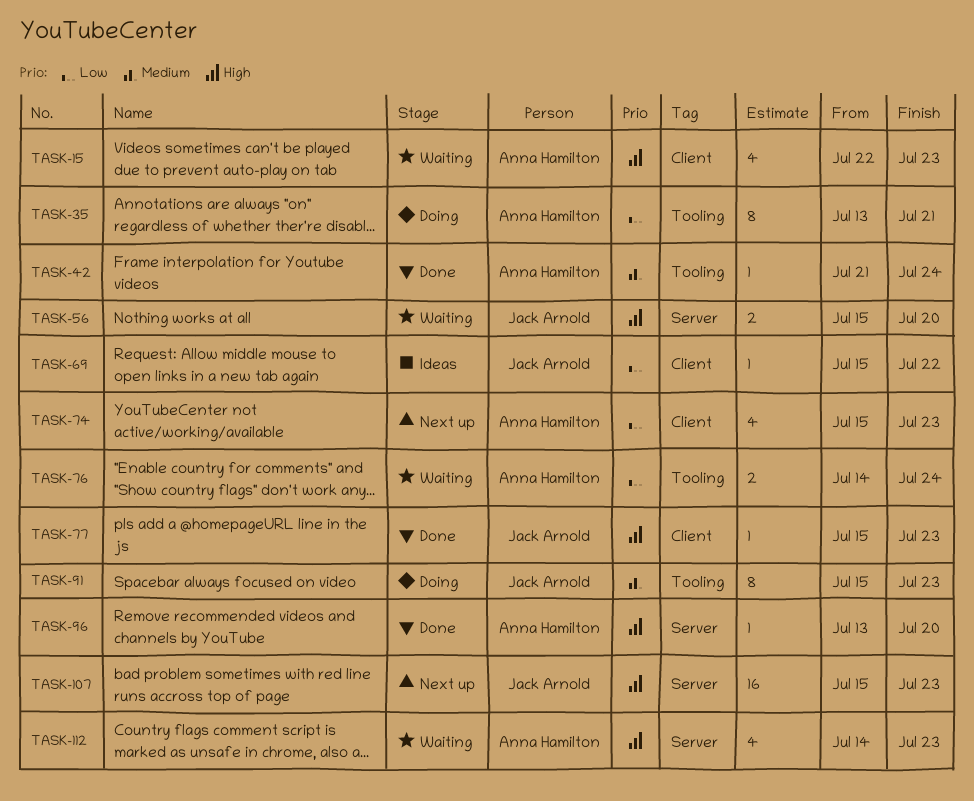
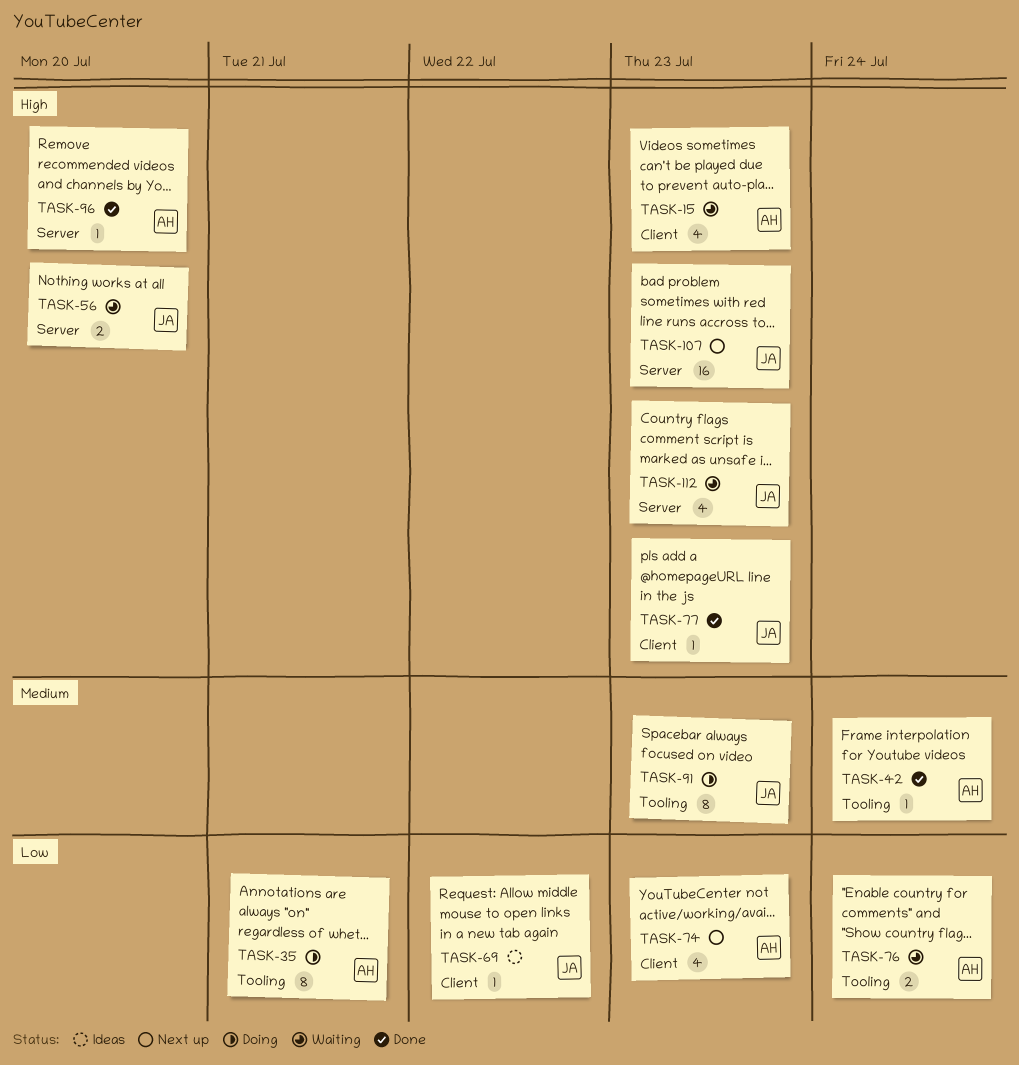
TASK-112, owner: Anna Hamilton -> Jack Arnold

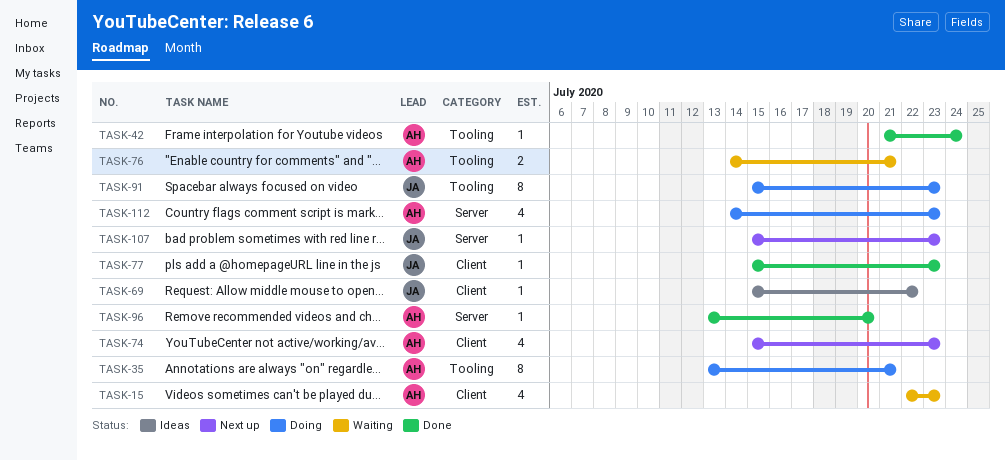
TASK-56: present -> none
TASK-76, due: Jul 24 -> Jul 21
TASK-107, estimate: 16 -> 1
TASK-112, status: Waiting -> Doing
TASK-112, owner: JA -> AH

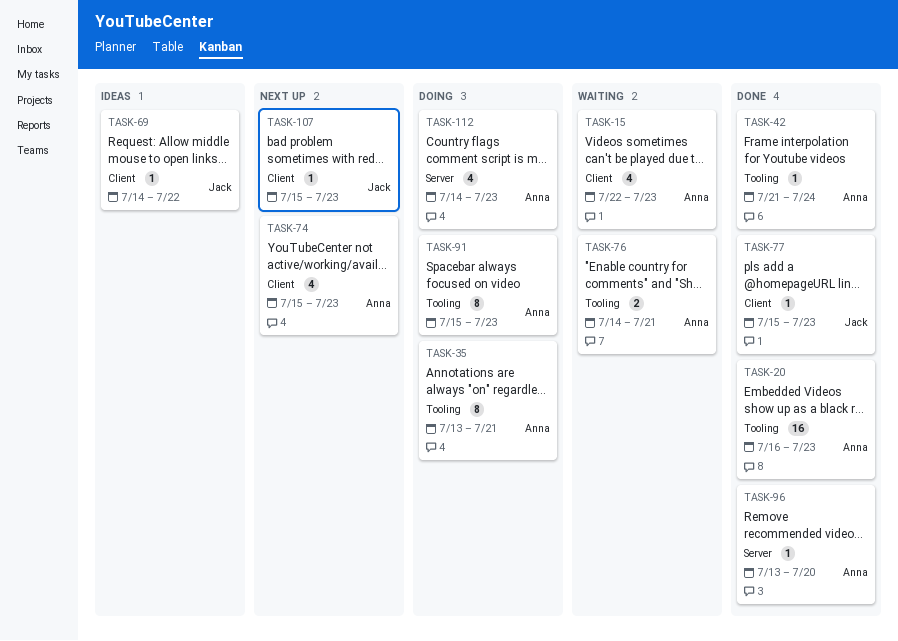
TASK-20: none -> present
TASK-69, start: Jul 15 -> Jul 14
TASK-91, owner: Jack -> Anna
TASK-107, label: Server -> Client

